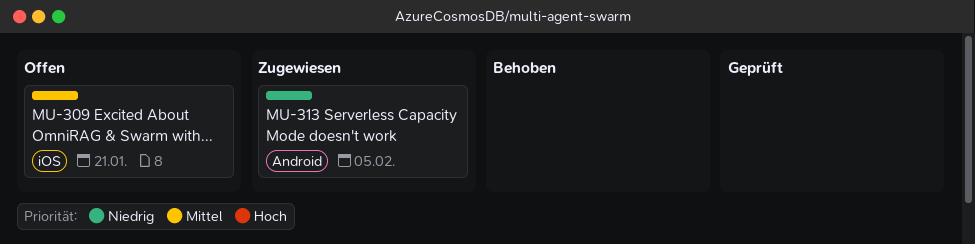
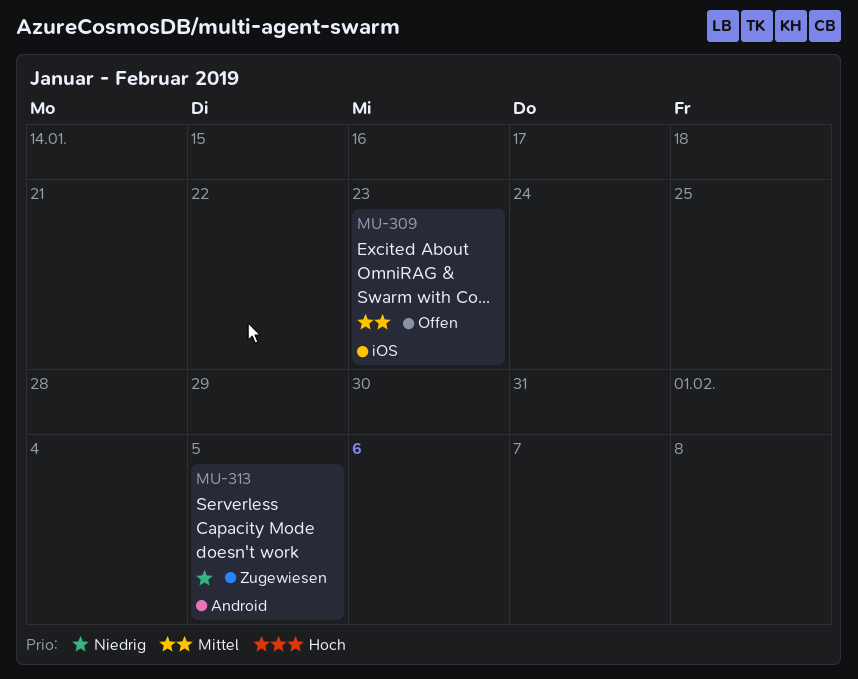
MU-309, due: Jan 21 -> Jan 23

